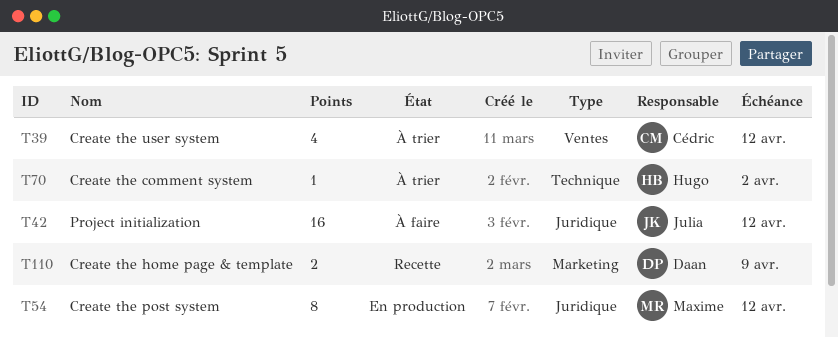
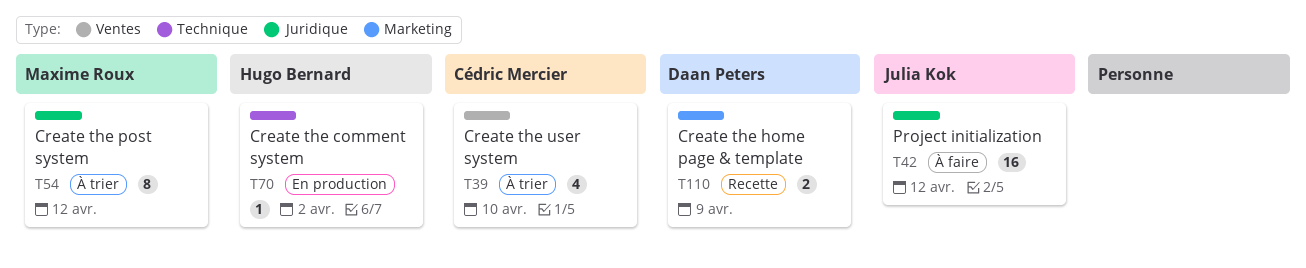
T39, due: Apr 12 -> Apr 10
T54, status: En production -> À trier
T70, status: À trier -> En production

